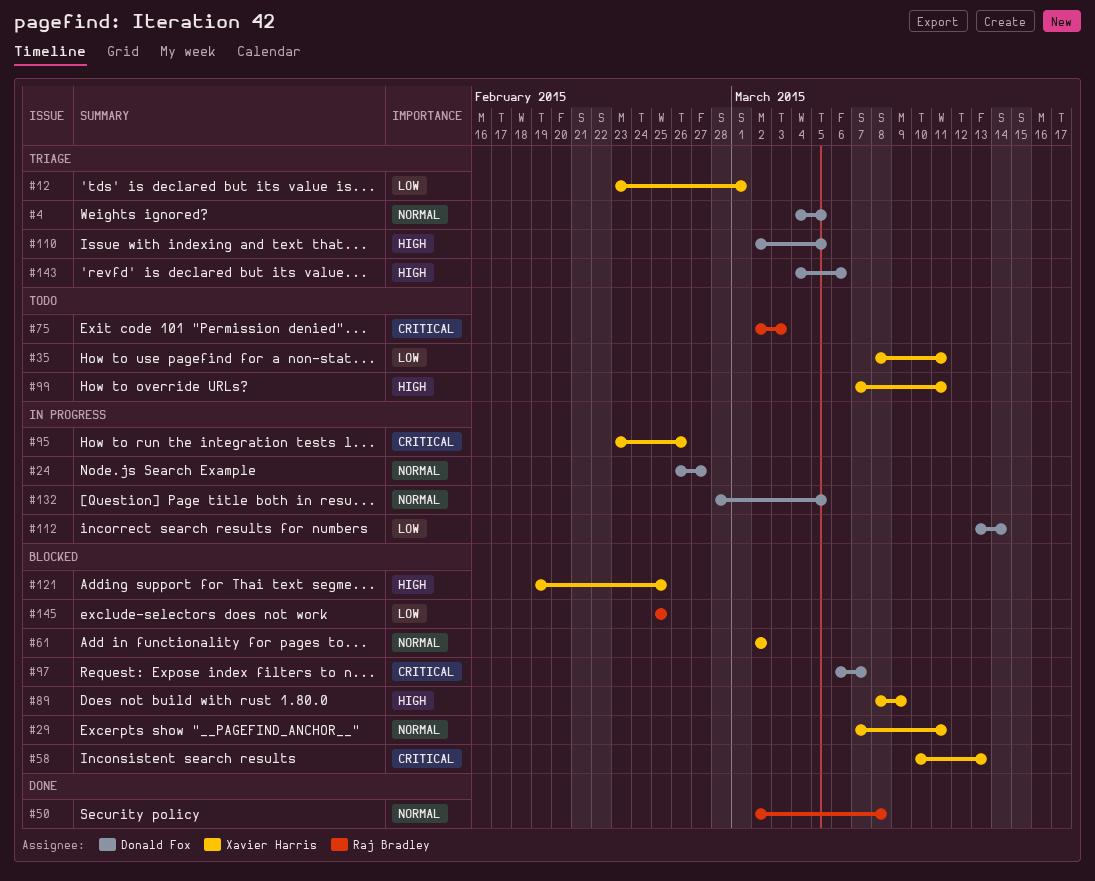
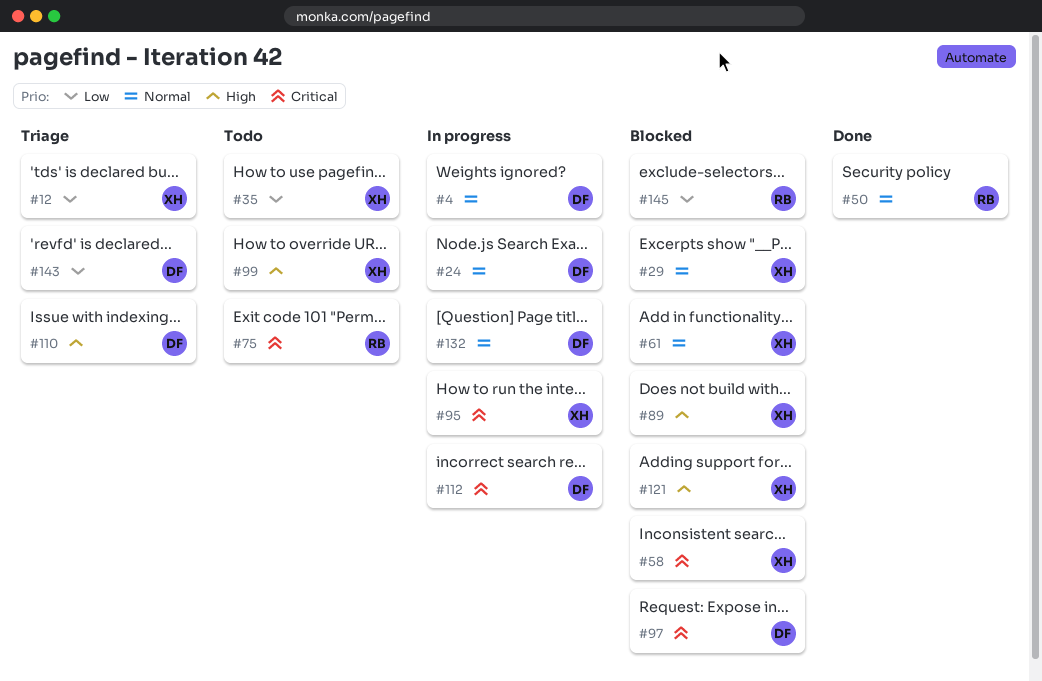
#4, status: Triage -> In progress
#112, priority: Low -> Critical
#143, priority: High -> Low

